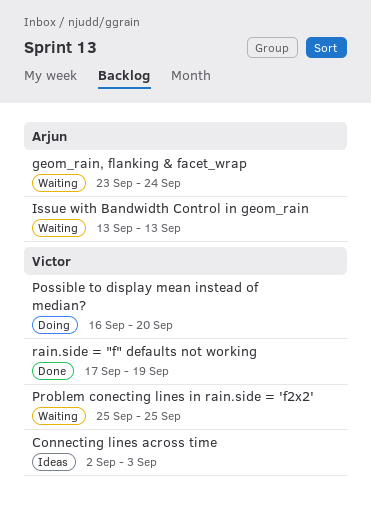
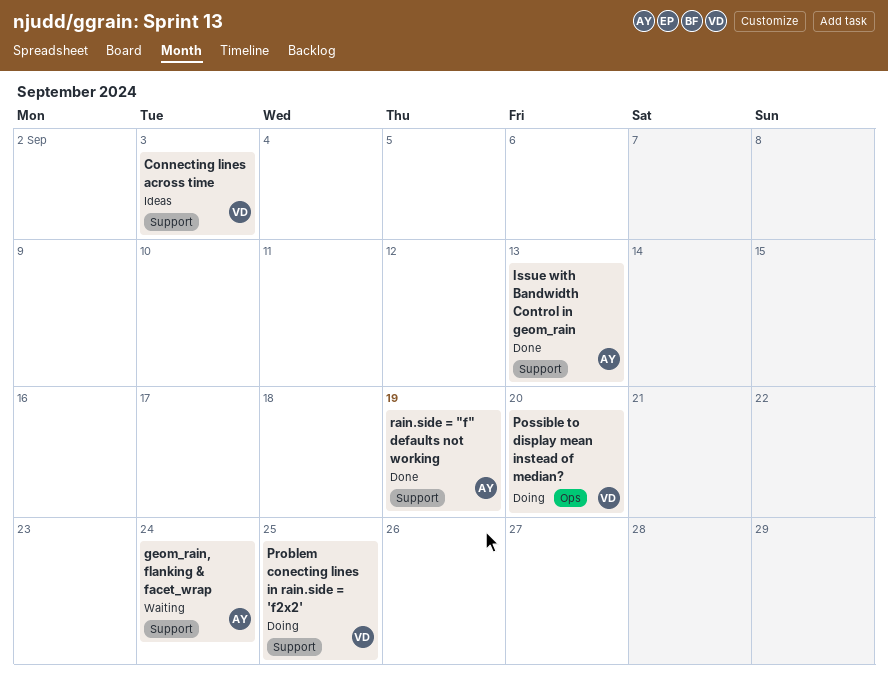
Issue with Bandwidth Control in geom_rain, status: Waiting -> Done
Problem conecting lines in rain.side = 'f2x2', status: Waiting -> Doing
rain.side = "f" defaults not working, owner: Victor -> Arjun

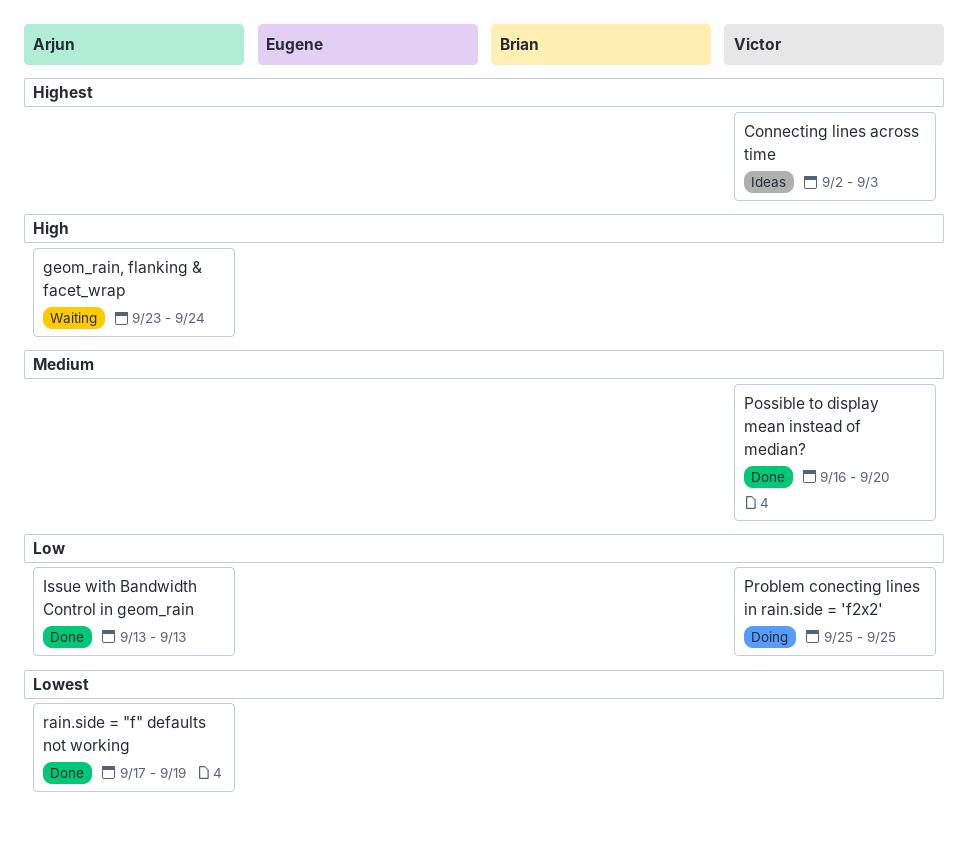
Possible to display mean instead of median?, status: Doing -> Done

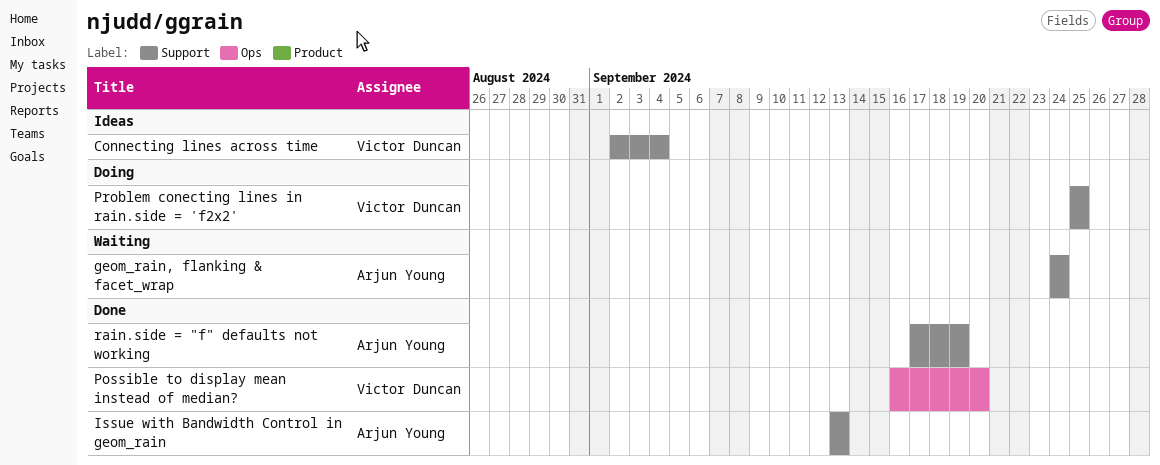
Connecting lines across time, due: Sep 3 -> Sep 4
geom_rain, flanking & facet_wrap, start: Sep 23 -> Sep 24

